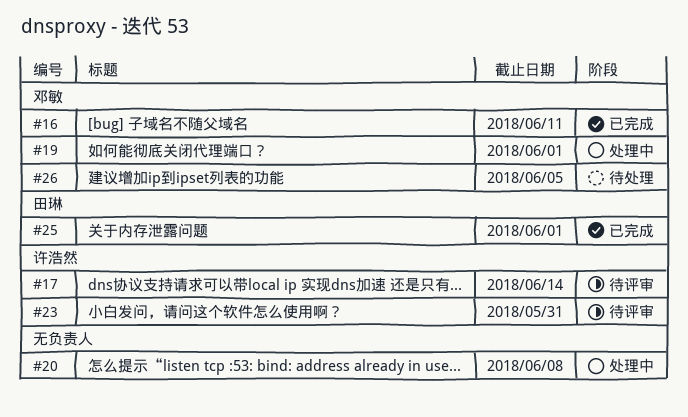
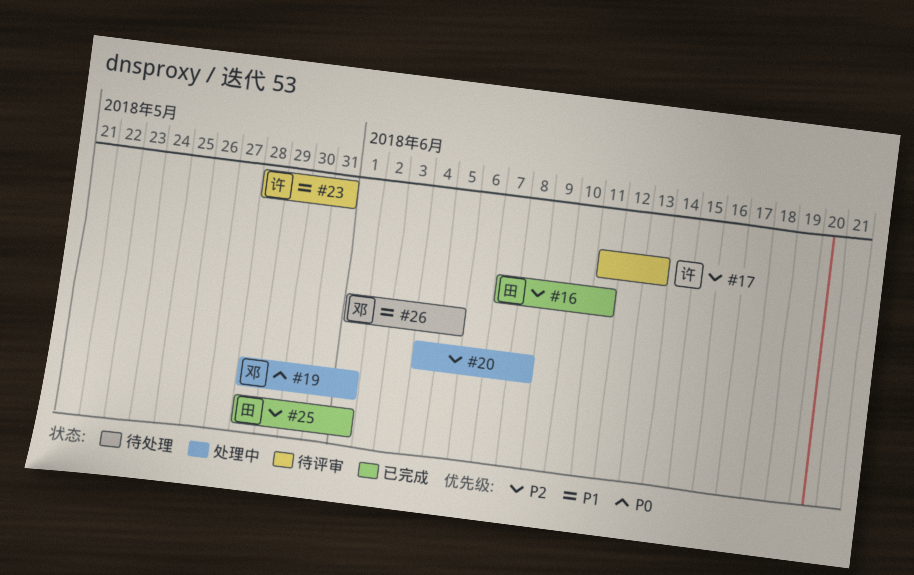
#16, owner: 邓敏 -> 田琳
#17, due: Jun 14 -> Jun 13

